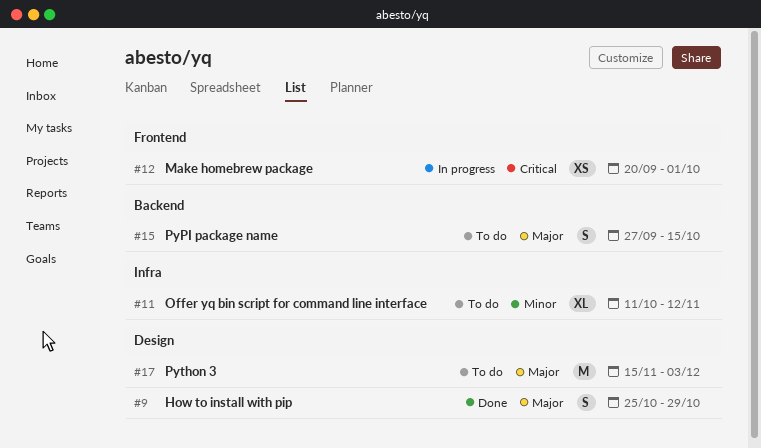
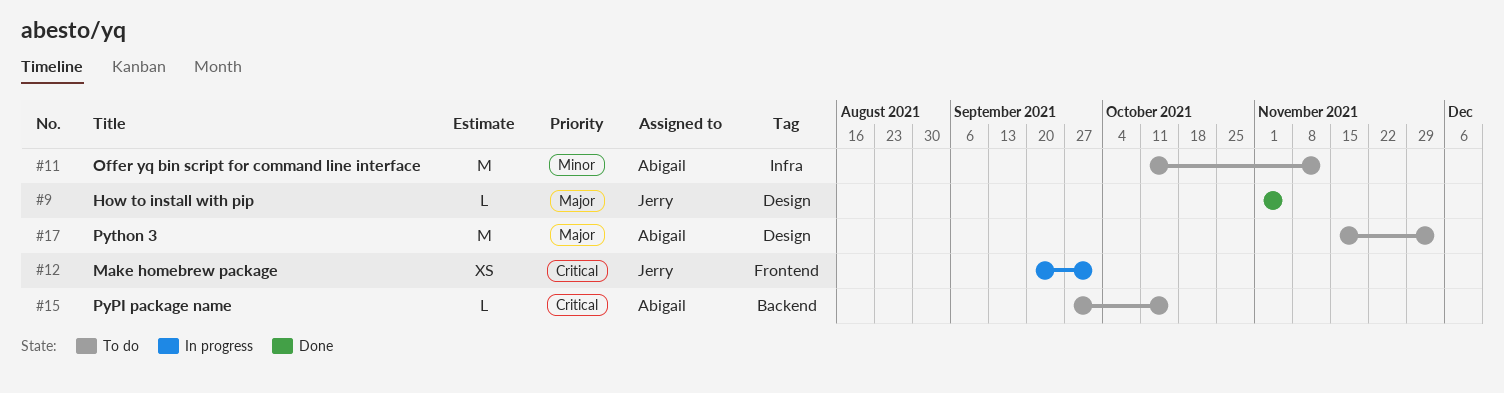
#9, estimate: S -> L
#9, start: Oct 25 -> Nov 1
#9, due: Oct 29 -> Nov 5
#11, estimate: XL -> M
#15, priority: Major -> Critical
#15, estimate: S -> L

